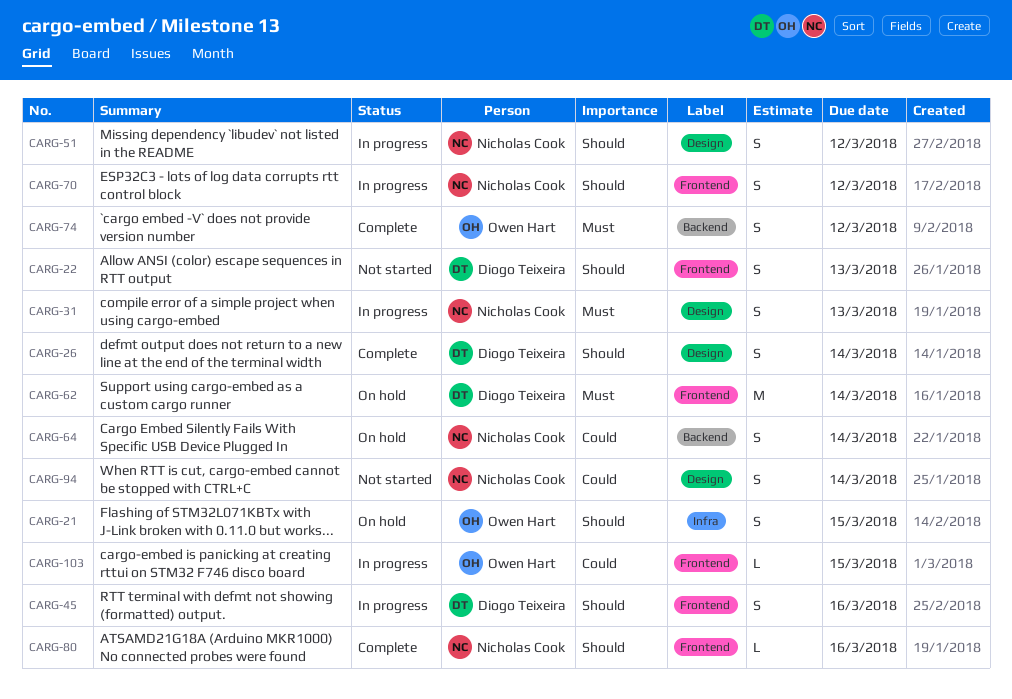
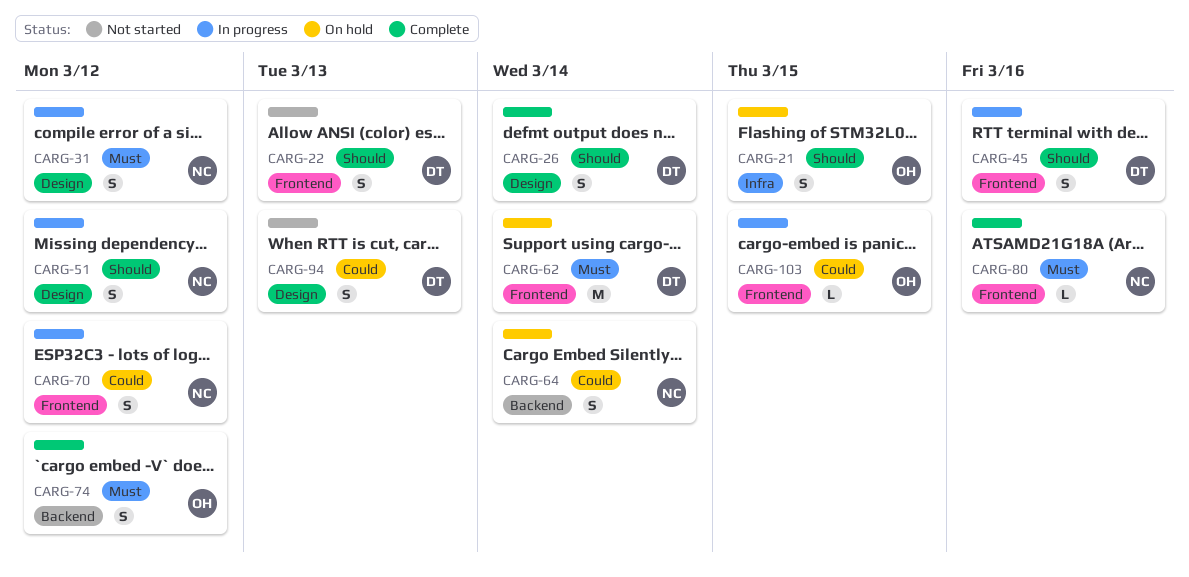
CARG-31, due: Mar 13 -> Mar 12
CARG-70, priority: Should -> Could
CARG-80, priority: Should -> Must
CARG-94, owner: Nicholas Cook -> Diogo Teixeira
CARG-94, due: Mar 14 -> Mar 13

